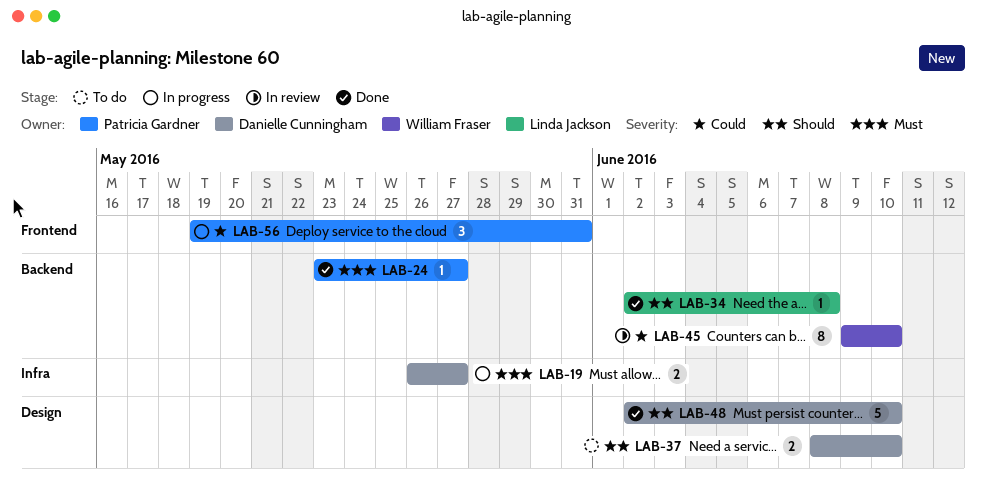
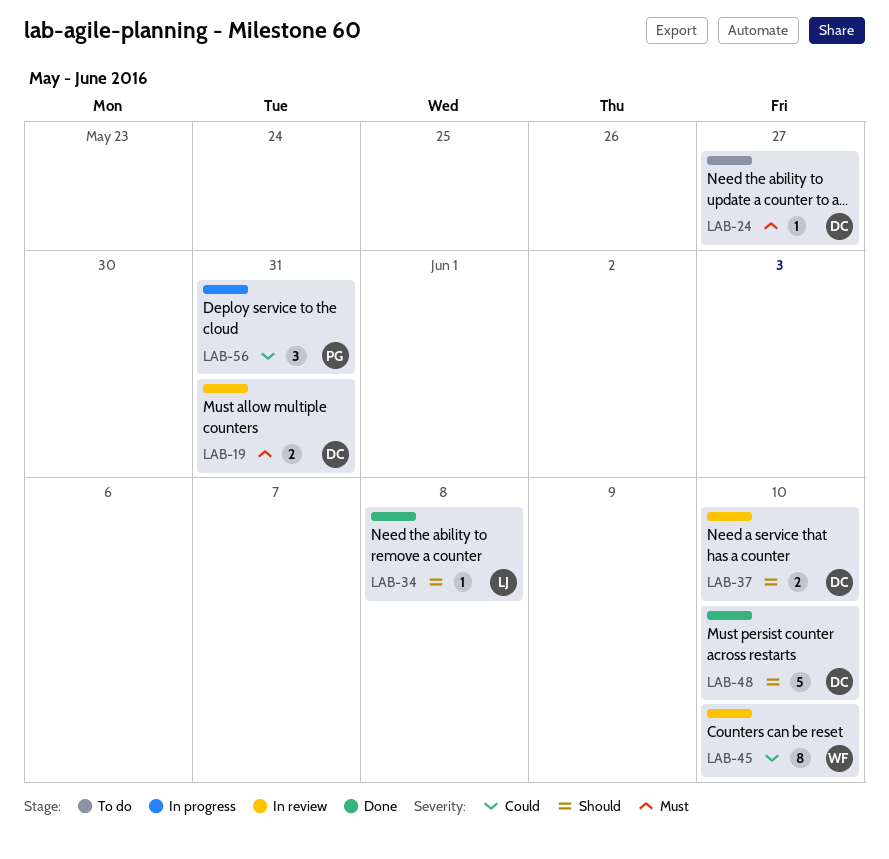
LAB-19, status: In progress -> In review
LAB-19, due: May 27 -> May 31
LAB-24, status: Done -> To do
LAB-24, owner: Patricia Gardner -> Danielle Cunningham
LAB-37, status: To do -> In review

